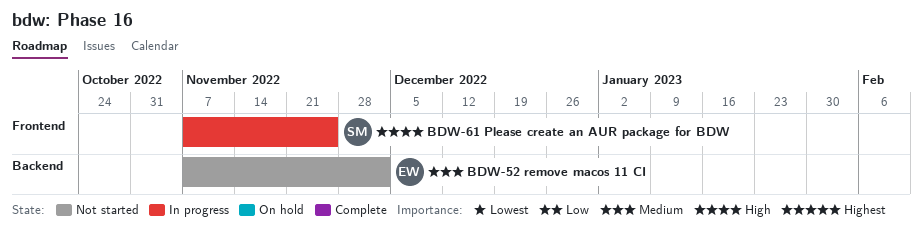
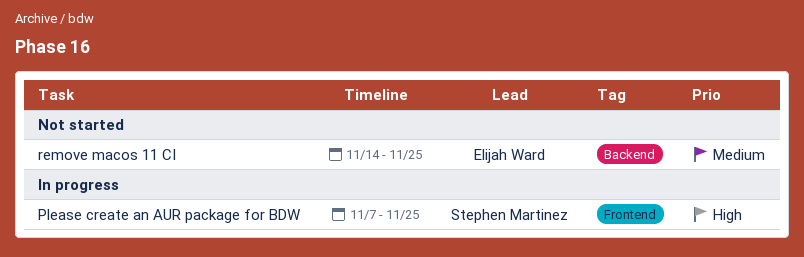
remove macos 11 CI, start: Nov 7 -> Nov 14
remove macos 11 CI, due: Dec 2 -> Nov 25

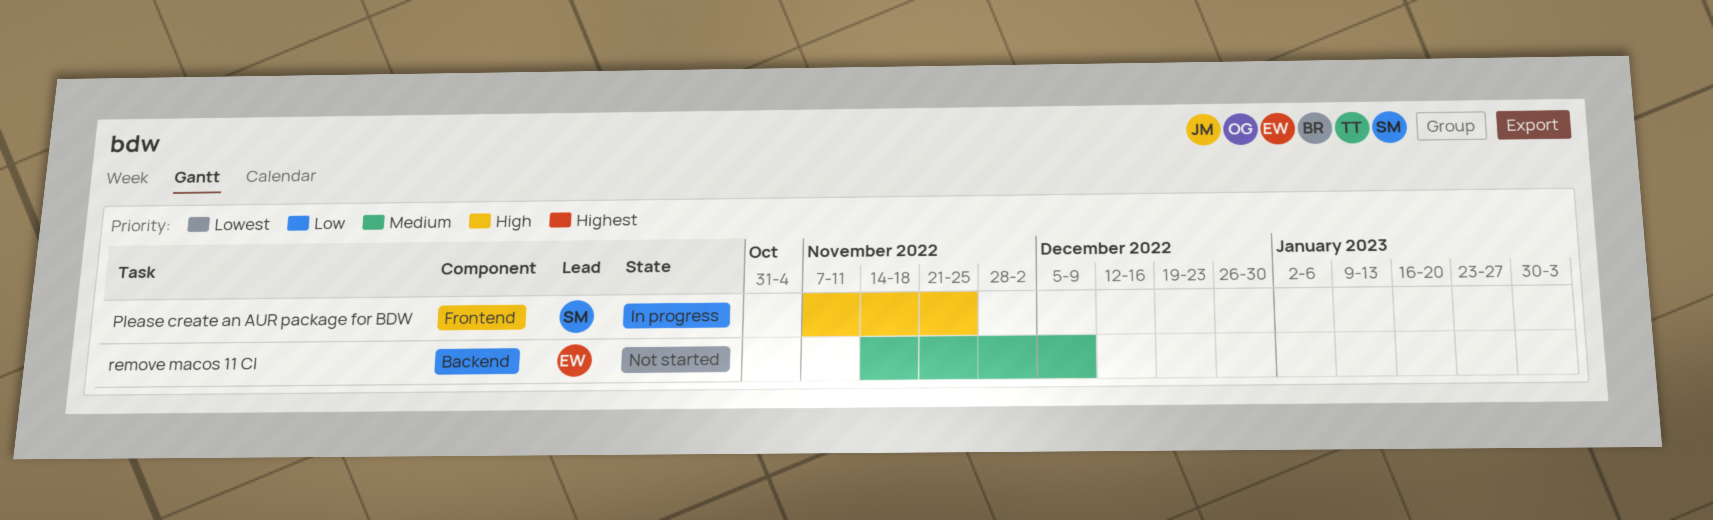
remove macos 11 CI, due: Nov 25 -> Dec 9

